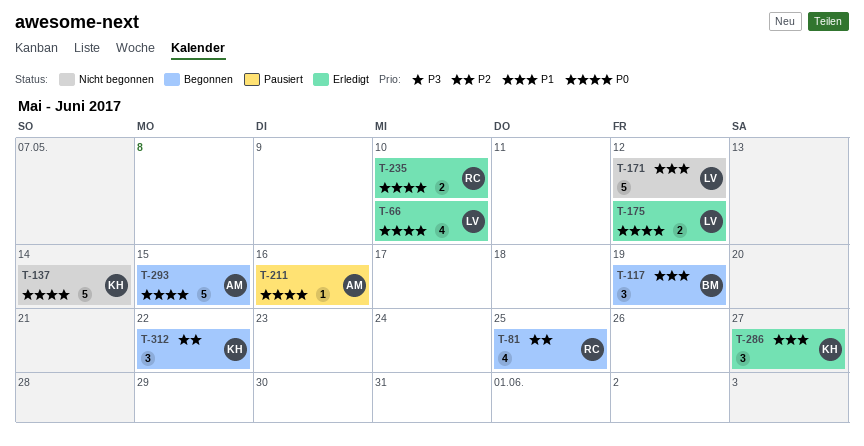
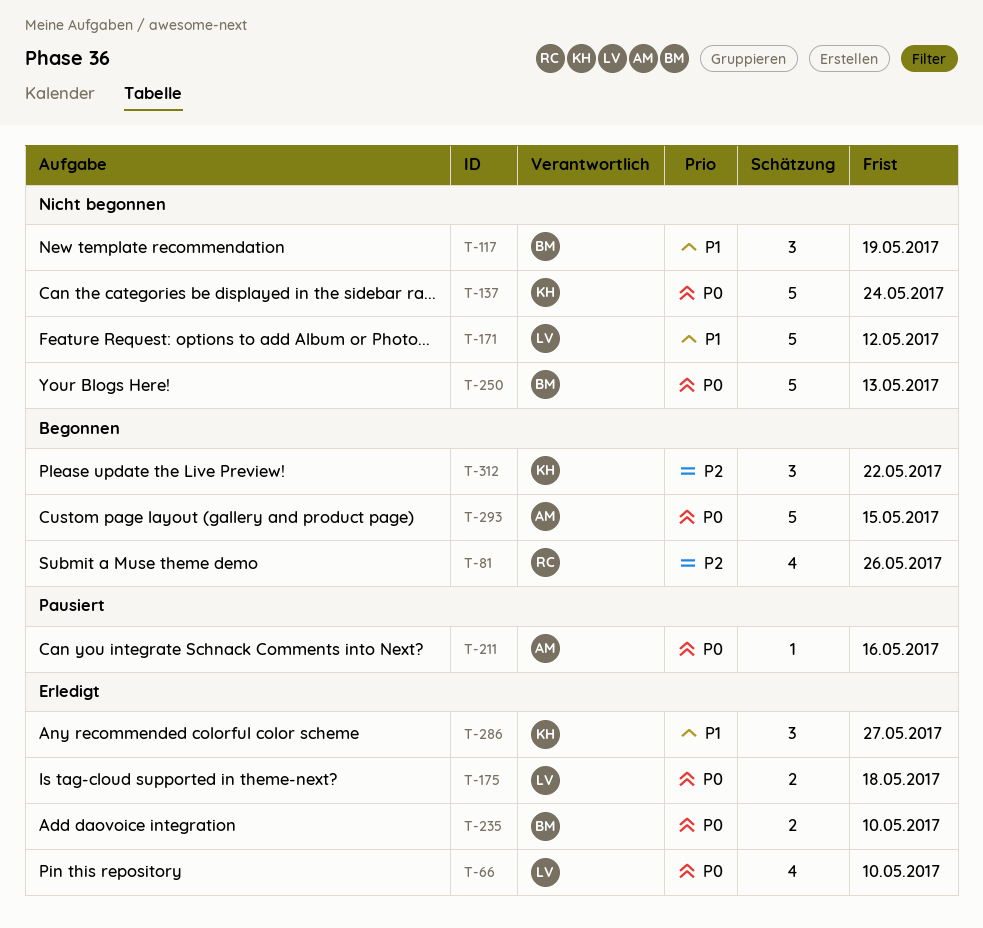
T-81, due: May 25 -> May 26
T-117, status: Begonnen -> Nicht begonnen
T-137, due: May 14 -> May 24
T-175, due: May 12 -> May 18
T-235, owner: RC -> BM
T-250: none -> present

